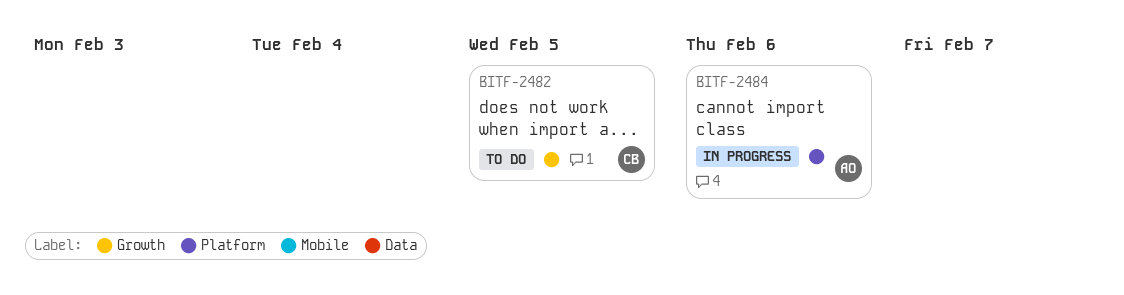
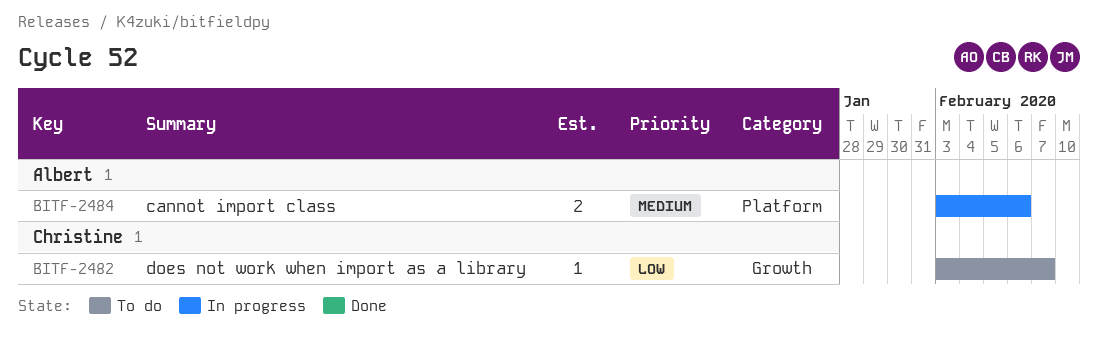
BITF-2482, due: Feb 5 -> Feb 7

